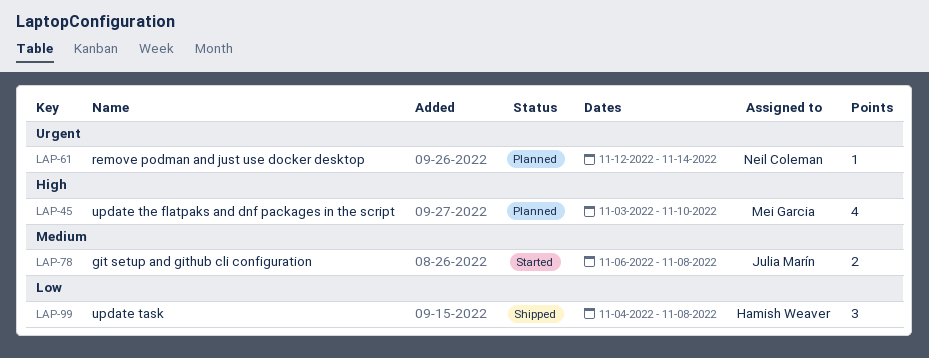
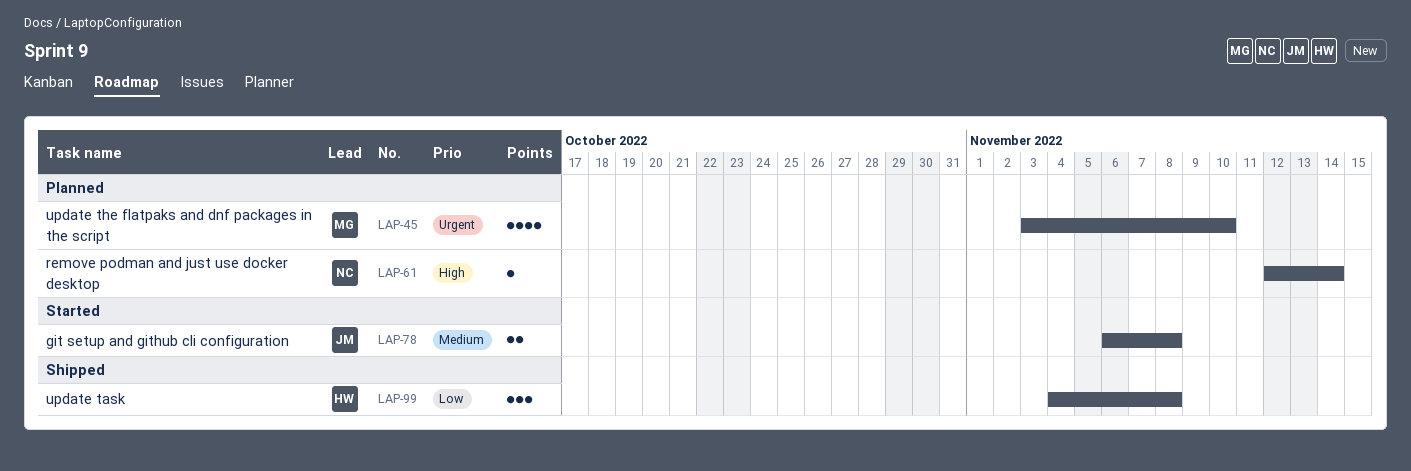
LAP-45, priority: High -> Urgent
LAP-61, priority: Urgent -> High

